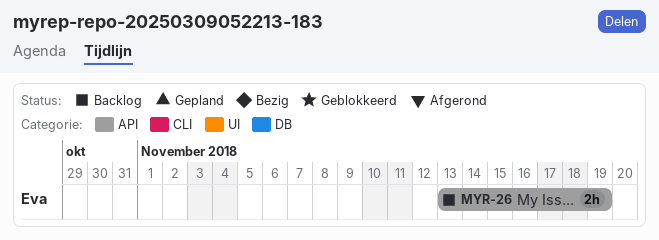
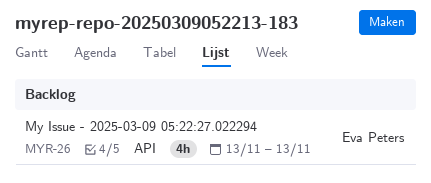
MYR-26, estimate: 2h -> 4h
MYR-26, due: Nov 19 -> Nov 13

